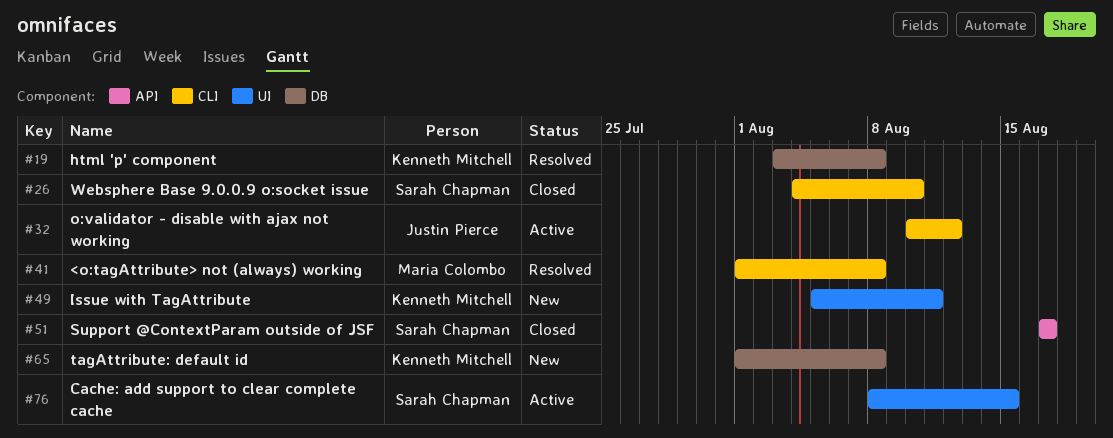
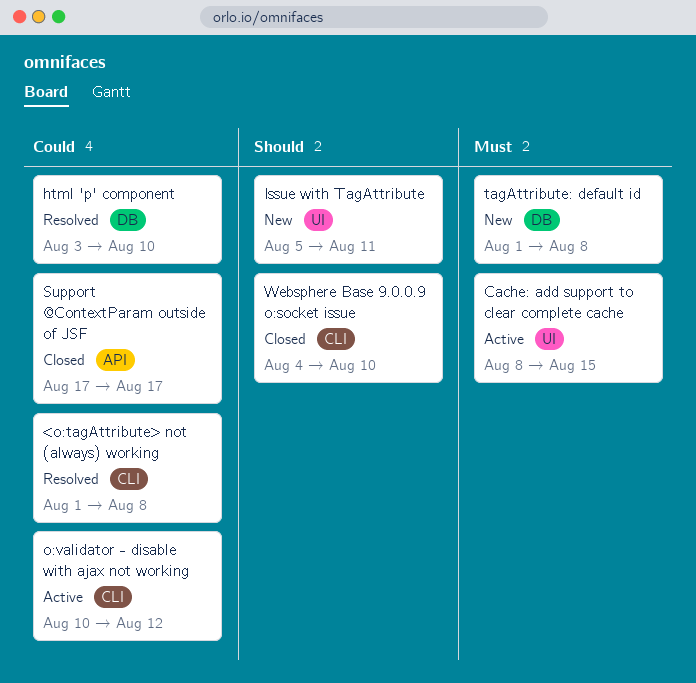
html 'p' component, due: Aug 8 -> Aug 10

